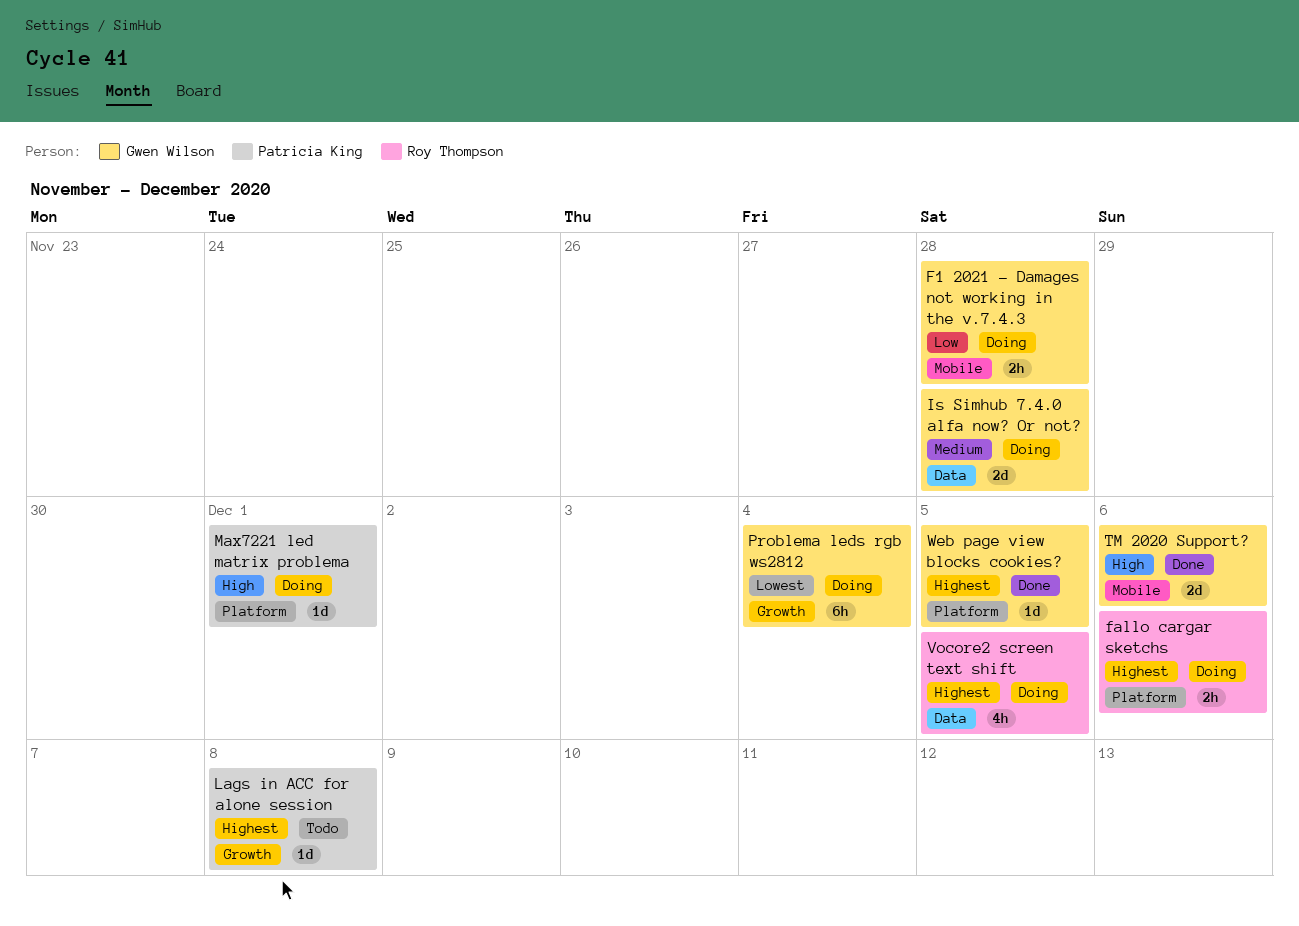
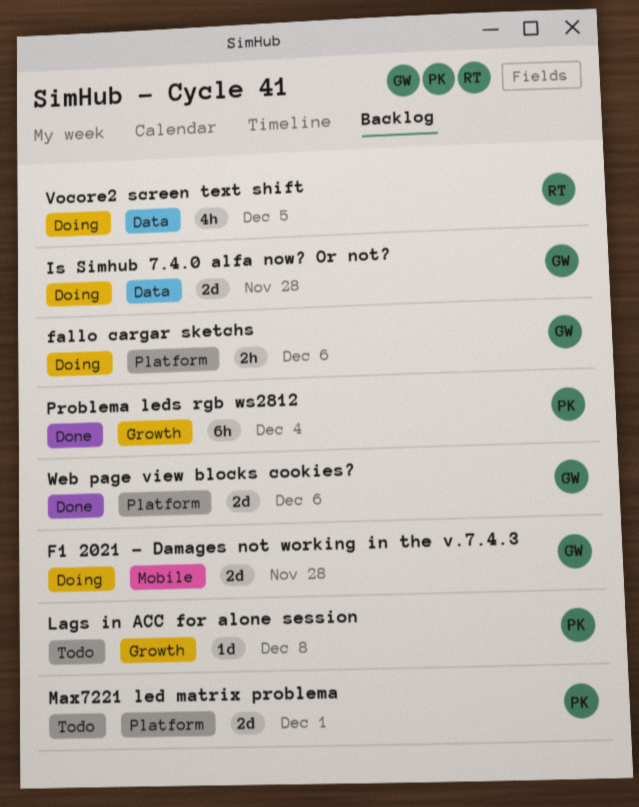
F1 2021 - Damages not working in the v.7.4.3, estimate: 2h -> 2d
fallo cargar sketchs, owner: Roy Thompson -> Gwen Wilson
Max7221 led matrix problema, status: Doing -> Todo
Max7221 led matrix problema, estimate: 1d -> 2d
Problema leds rgb ws2812, status: Doing -> Done
Problema leds rgb ws2812, owner: Gwen Wilson -> Patricia King
TM 2020 Support?: present -> none
Web page view blocks cookies?, estimate: 1d -> 2d
Web page view blocks cookies?, due: Dec 5 -> Dec 6

